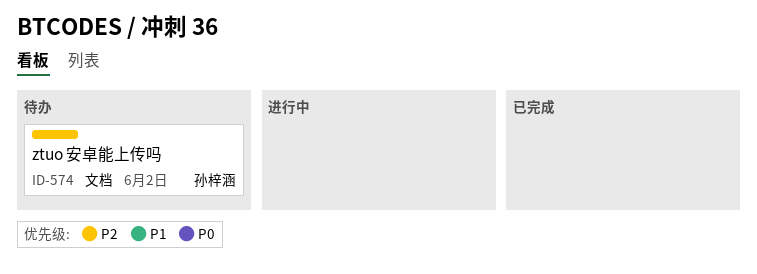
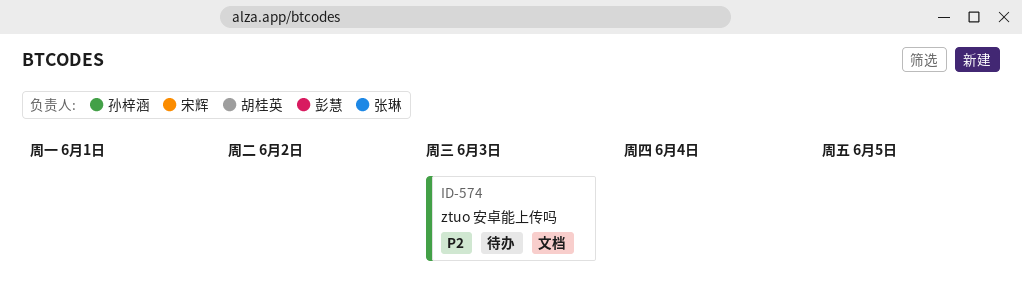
ID-574, due: Jun 2 -> Jun 3

